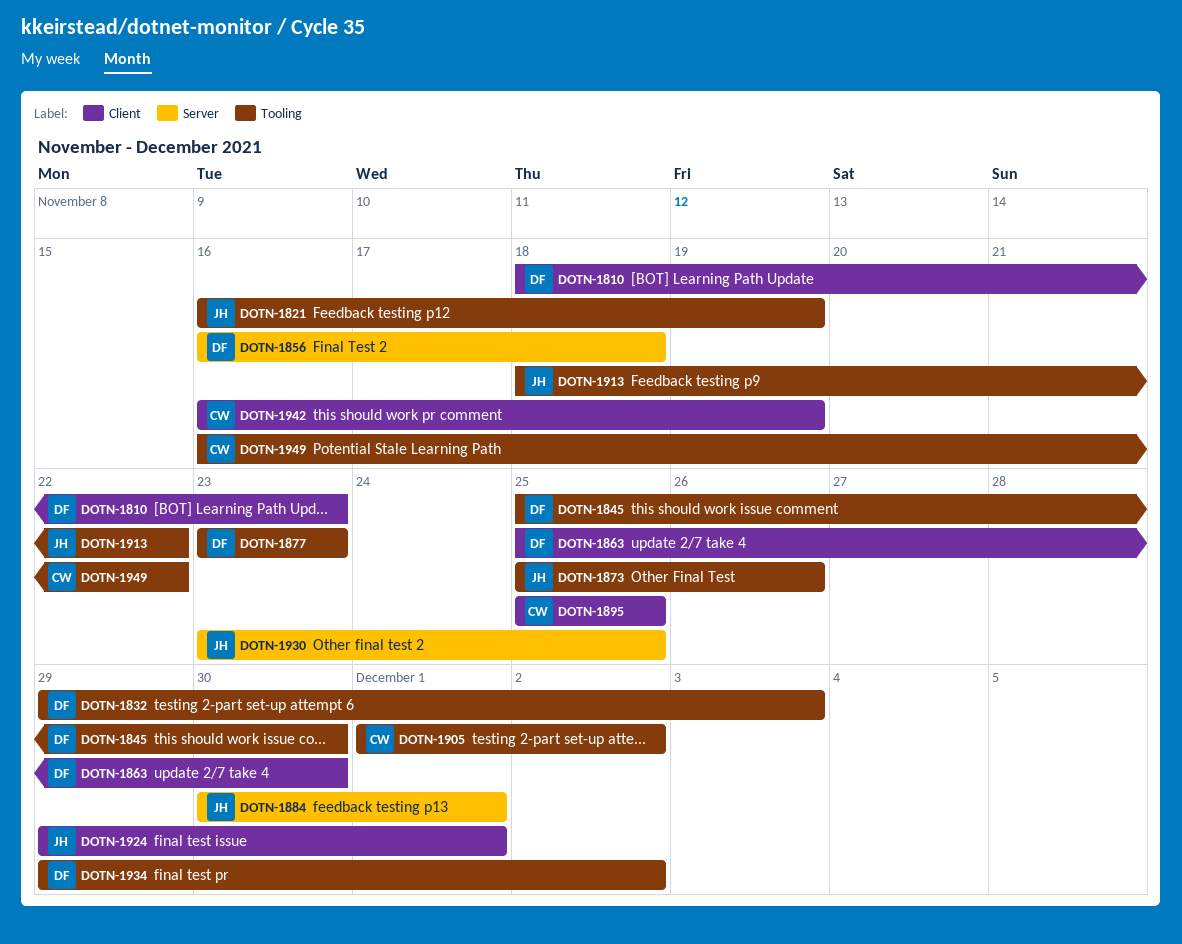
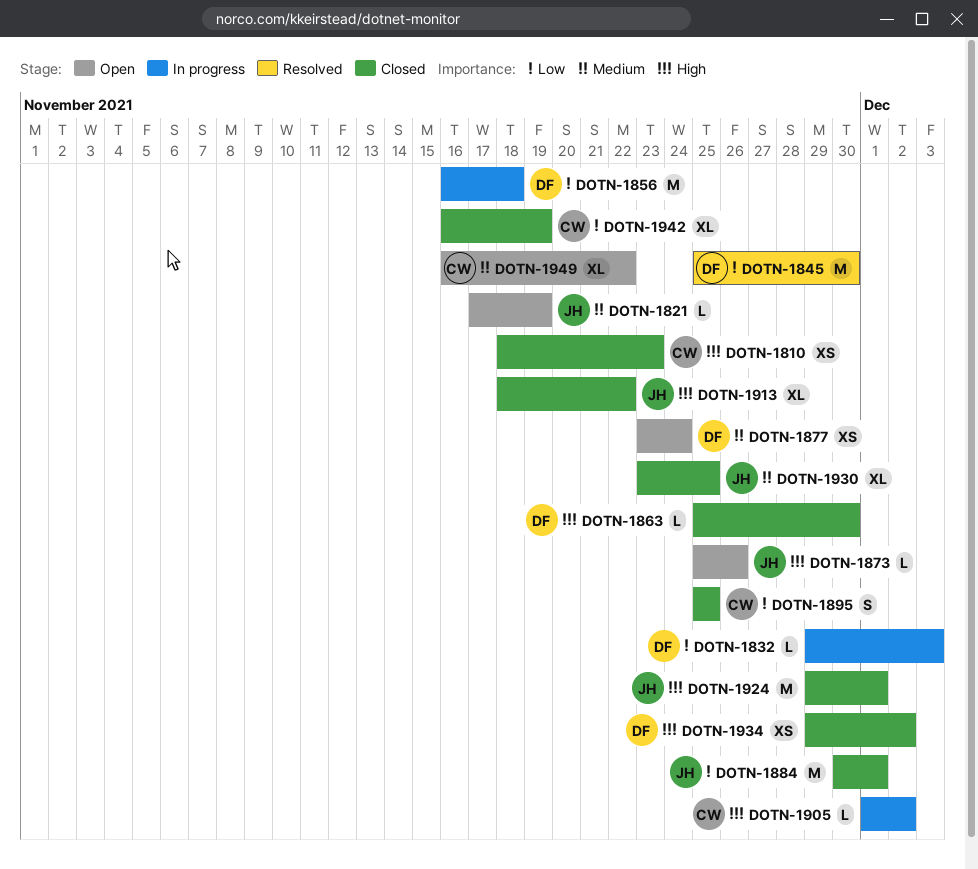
DOTN-1810, owner: DF -> CW
DOTN-1821, start: Nov 16 -> Nov 17
DOTN-1877, due: Nov 23 -> Nov 24

